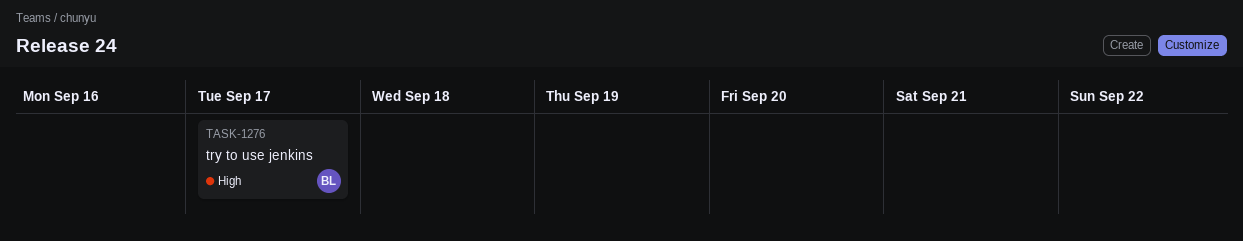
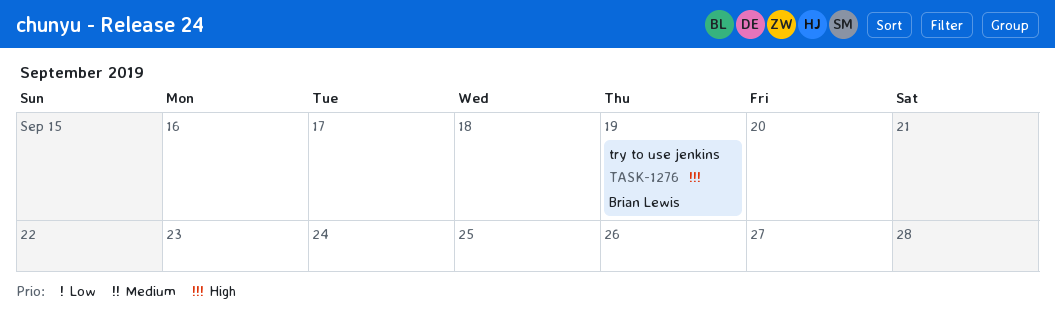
TASK-1276, due: Sep 17 -> Sep 19

